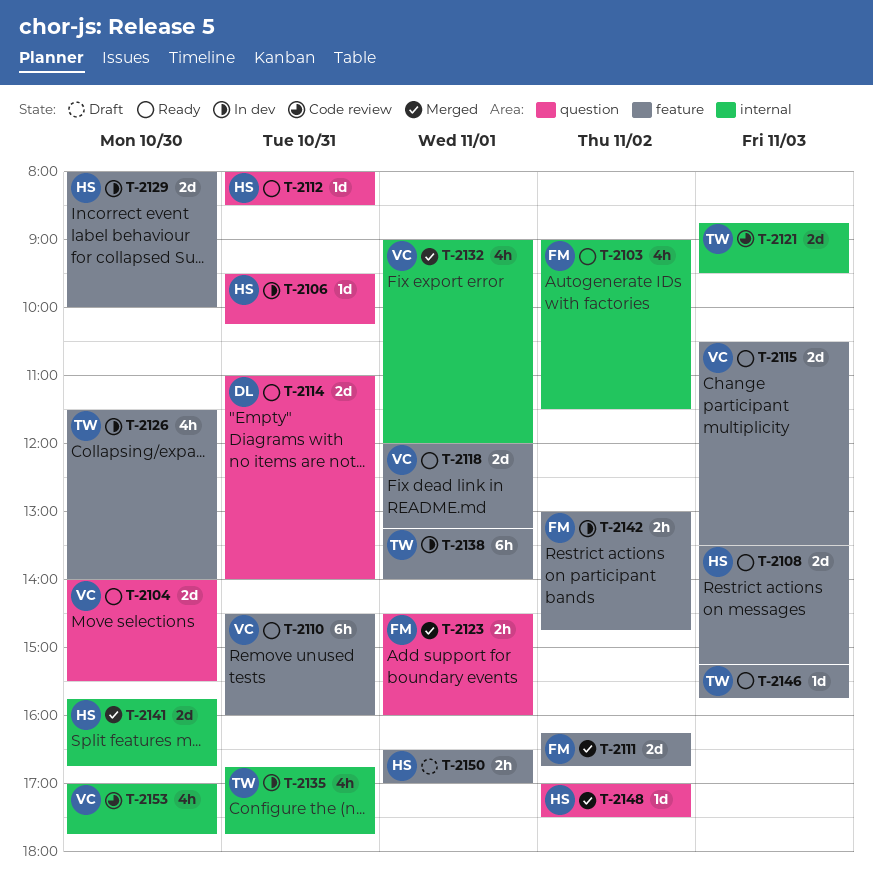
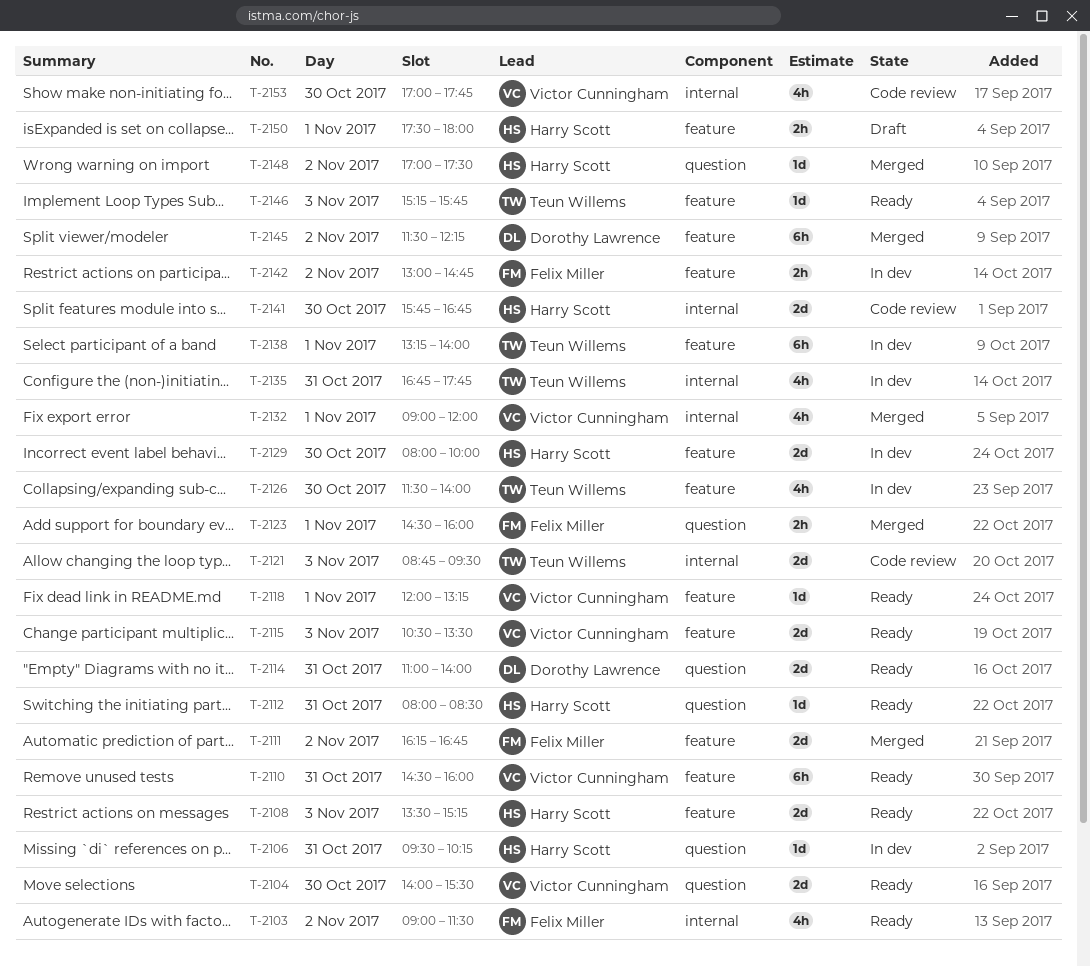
T-2118, estimate: 2d -> 1d
T-2141, status: Merged -> Code review
T-2145: none -> present
T-2150, begins: 16:30 -> 17:30
T-2150, ends: 17:00 -> 18:00

